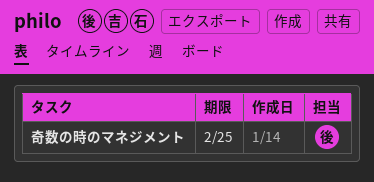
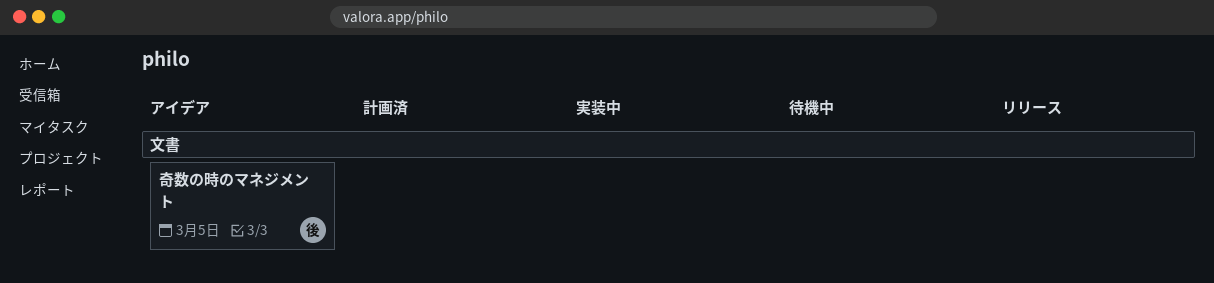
奇数の時のマネジメント, due: Feb 25 -> Mar 5

